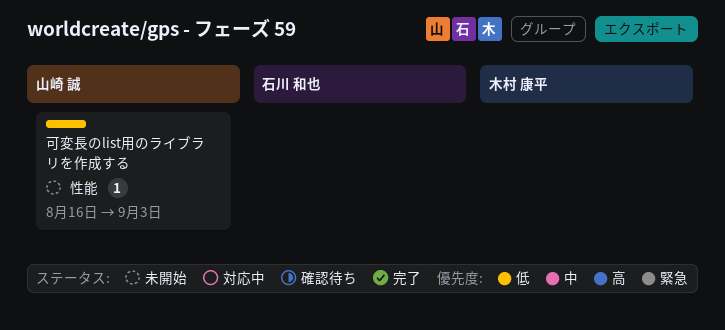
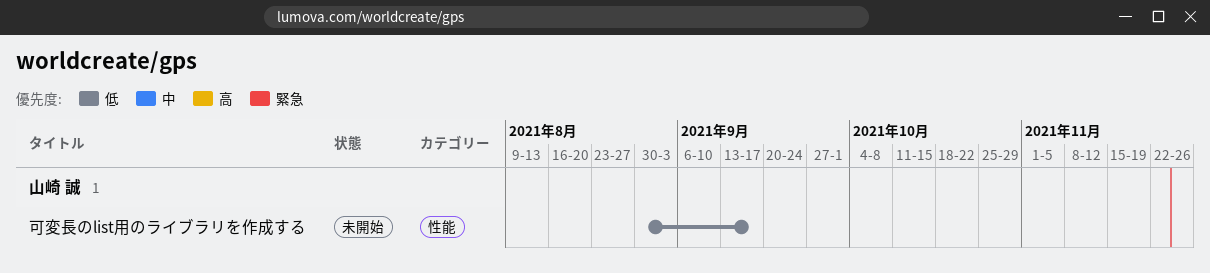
可変長のlist用のライブラリを作成する, start: Aug 16 -> Aug 30
可変長のlist用のライブラリを作成する, due: Sep 3 -> Sep 17

